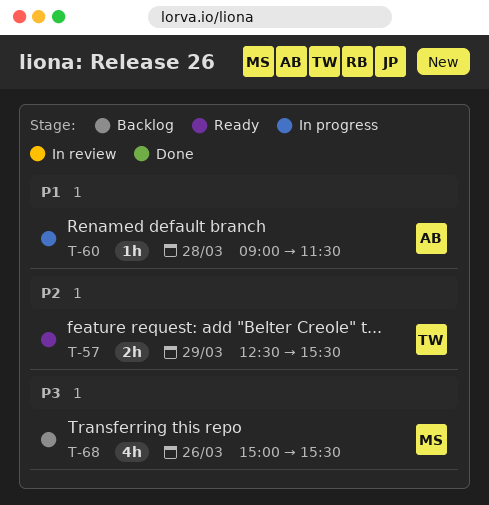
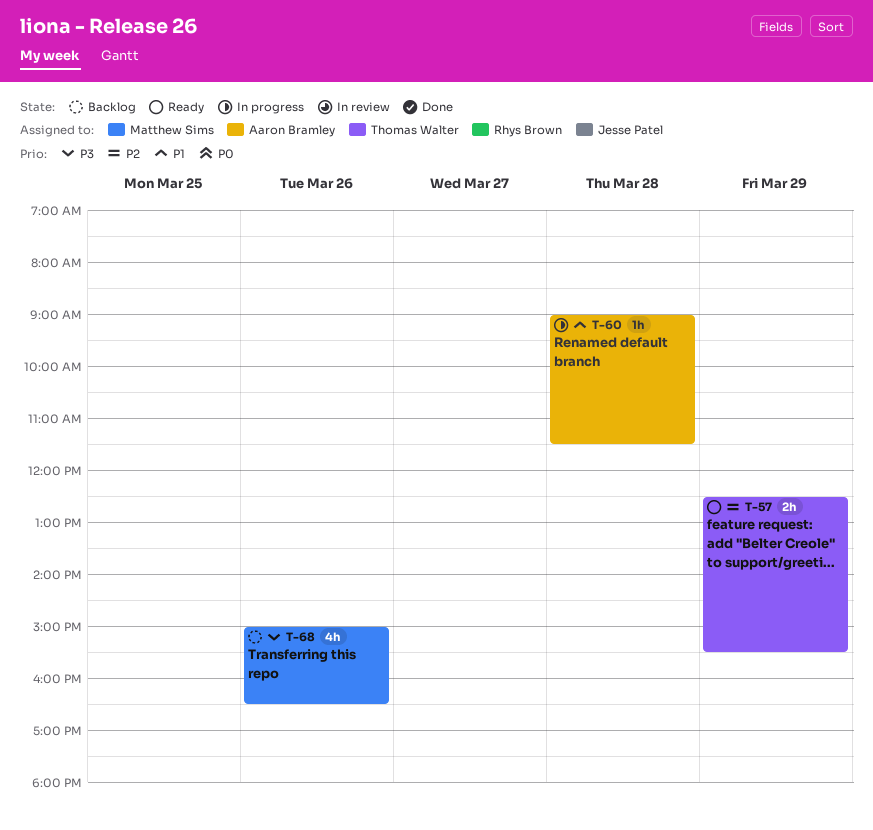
T-68, ends: 15:30 -> 16:30

